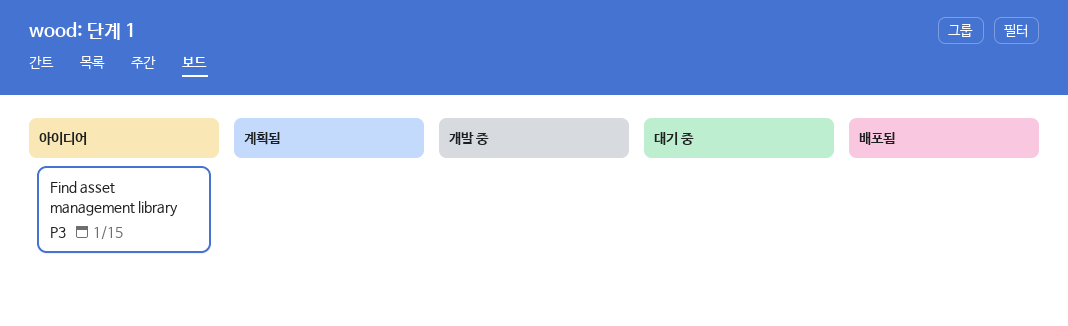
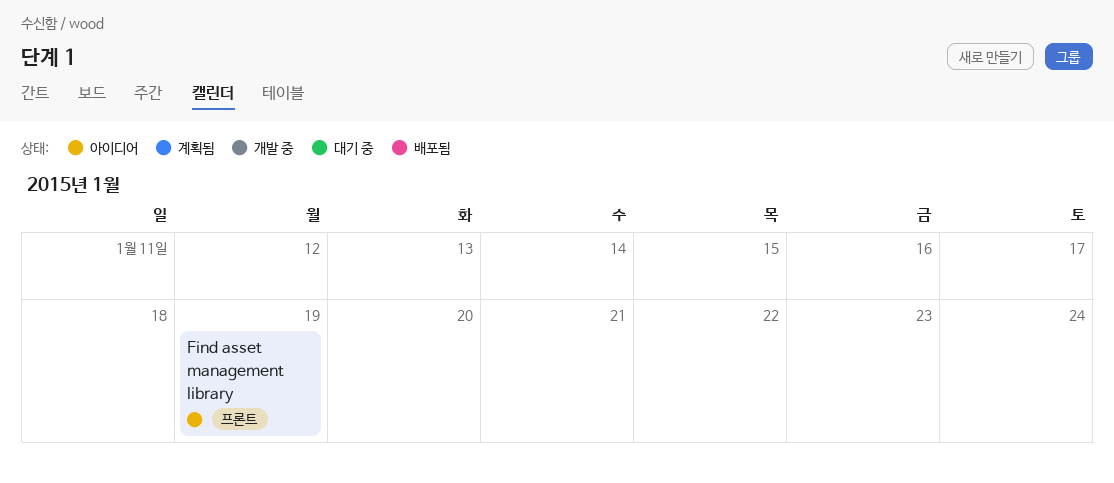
Find asset management library, due: Jan 15 -> Jan 19

